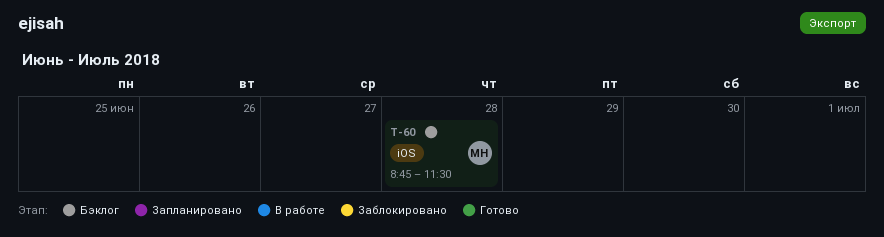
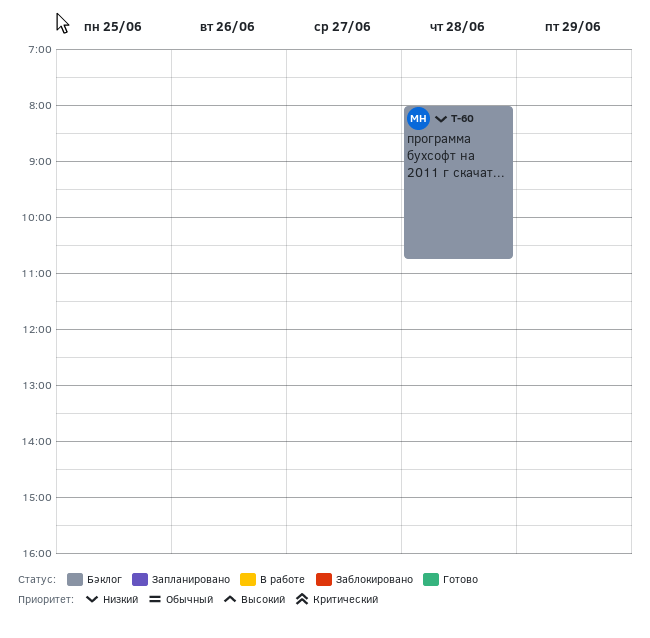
T-60, begins: 08:45 -> 08:00
T-60, ends: 11:30 -> 10:45

